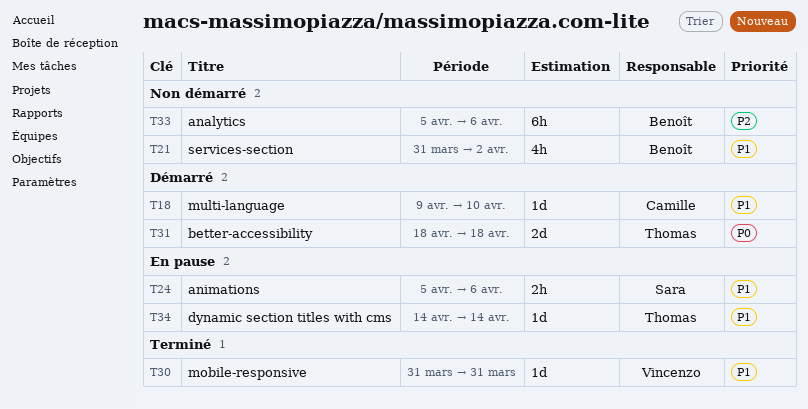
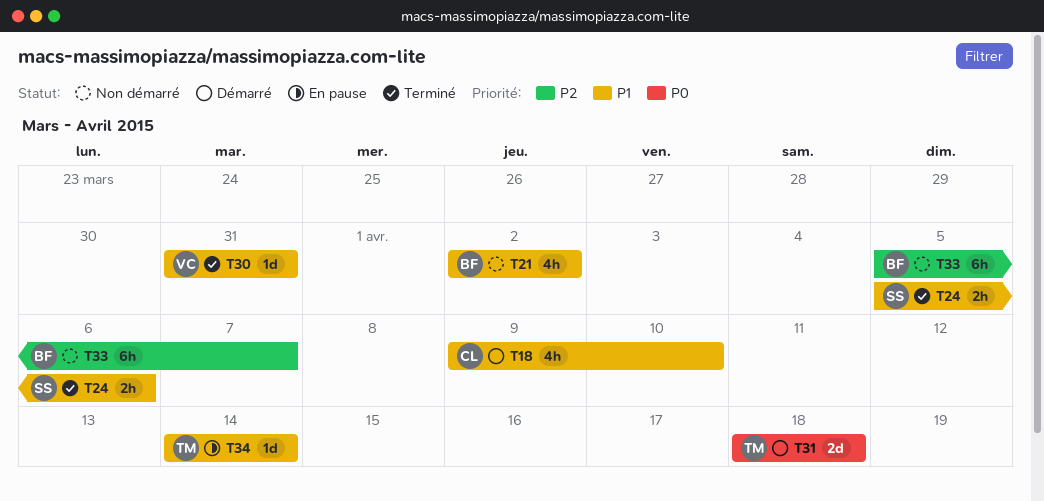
T18, estimate: 1d -> 4h
T21, start: Mar 31 -> Apr 2
T24, status: En pause -> Terminé
T33, due: Apr 6 -> Apr 7

